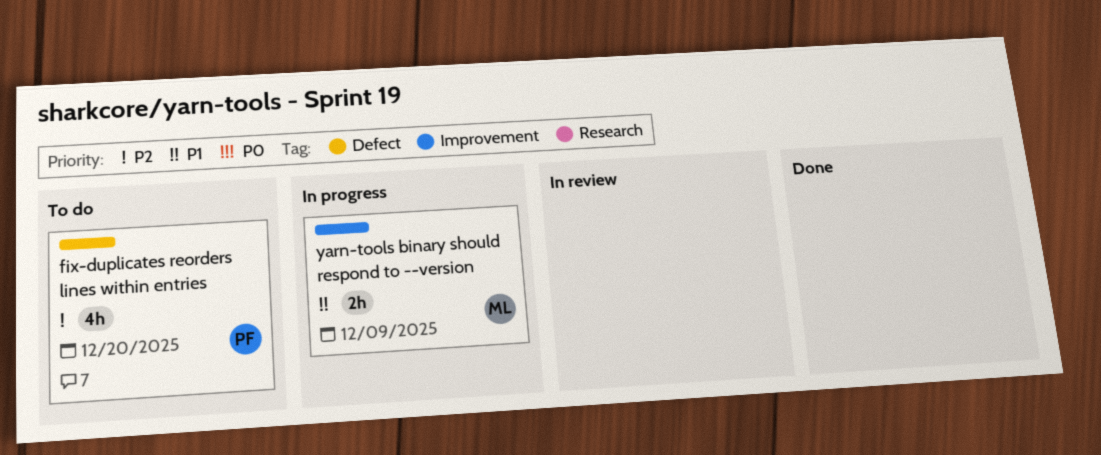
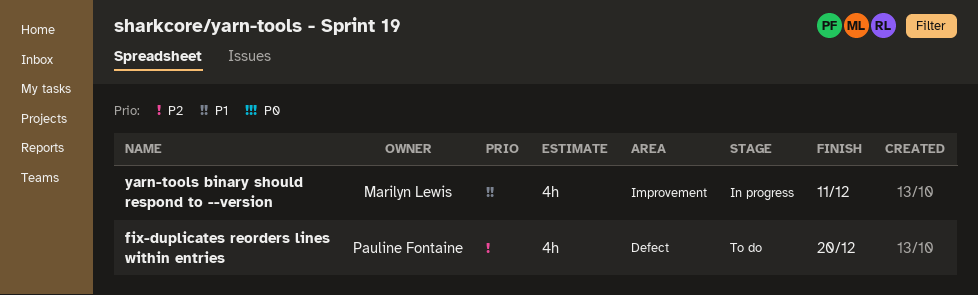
yarn-tools binary should respond to --version, estimate: 2h -> 4h
yarn-tools binary should respond to --version, due: Dec 9 -> Dec 11

